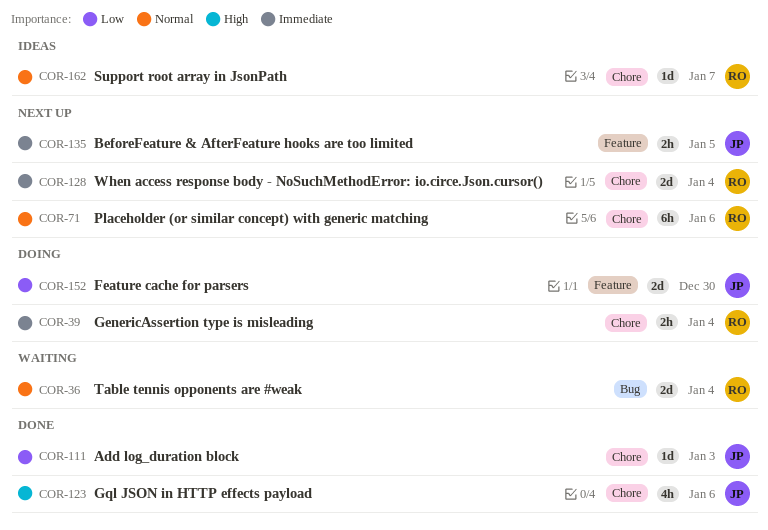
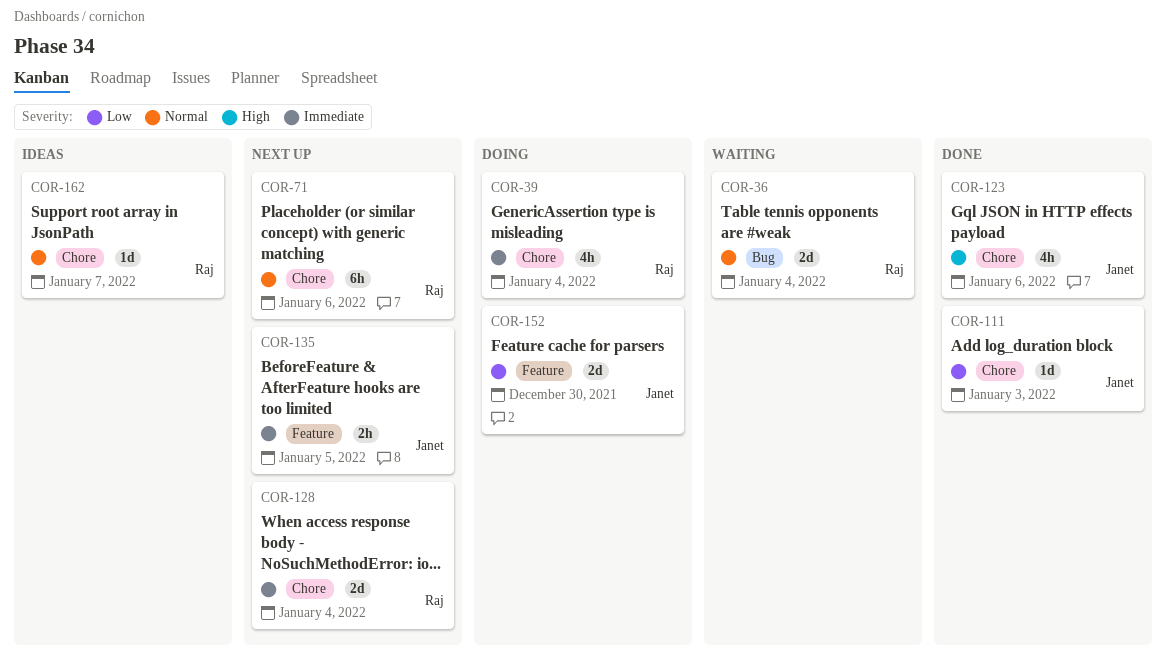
COR-39, estimate: 2h -> 4h

